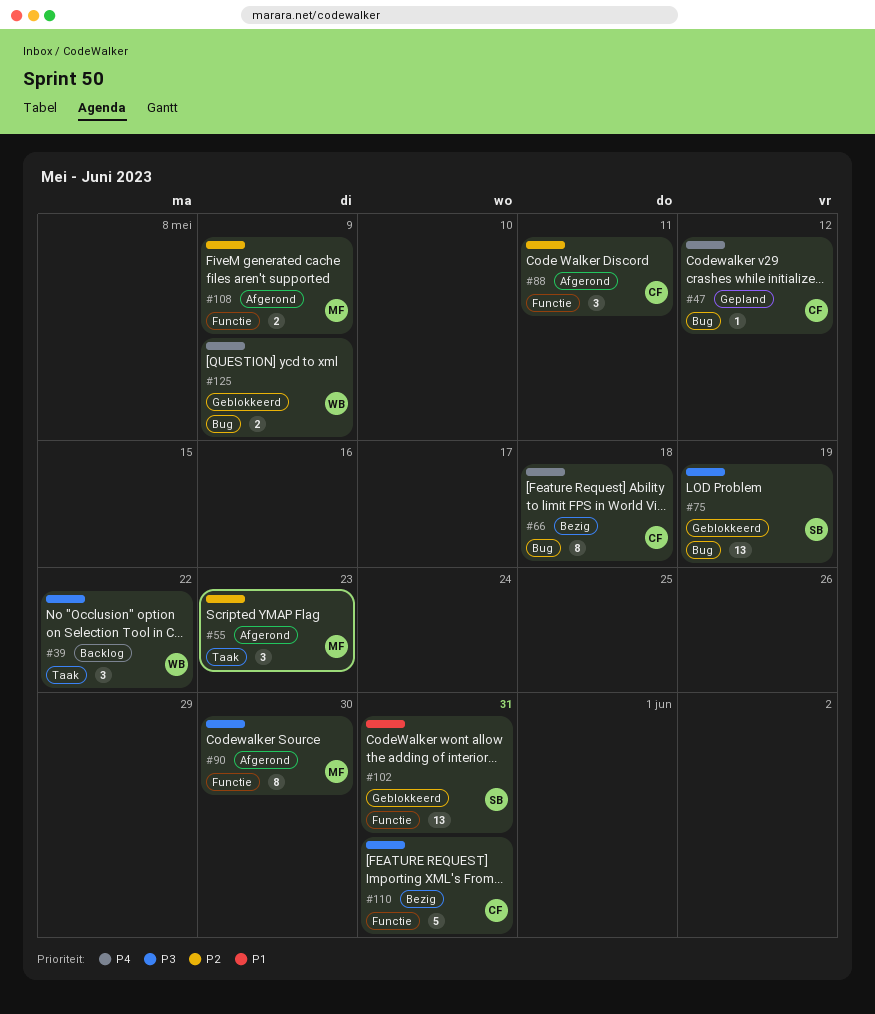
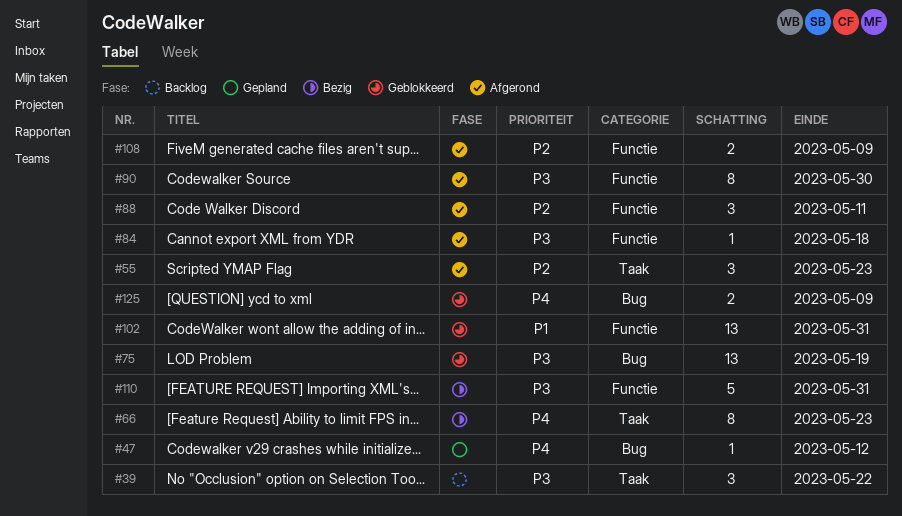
#66, label: Bug -> Taak
#66, due: May 18 -> May 23
#84: none -> present

